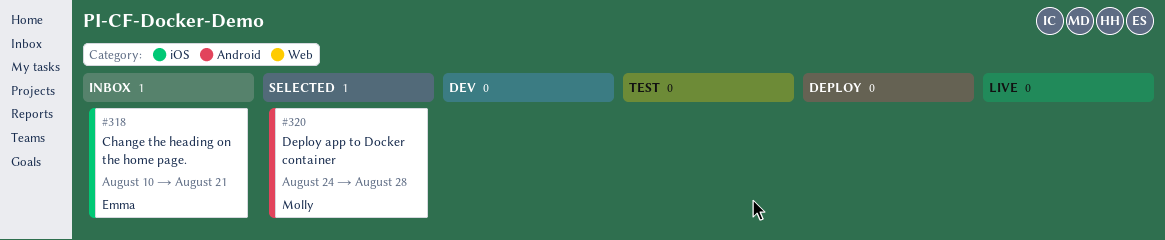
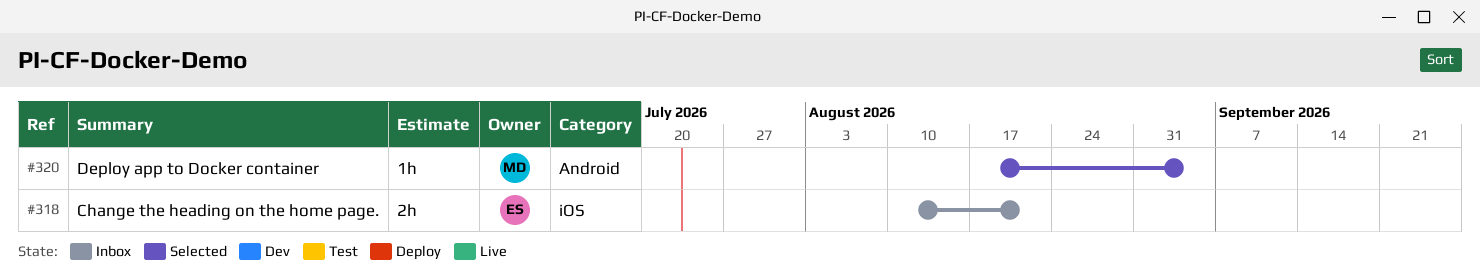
#320, start: Aug 24 -> Aug 17
#320, due: Aug 28 -> Sep 4

